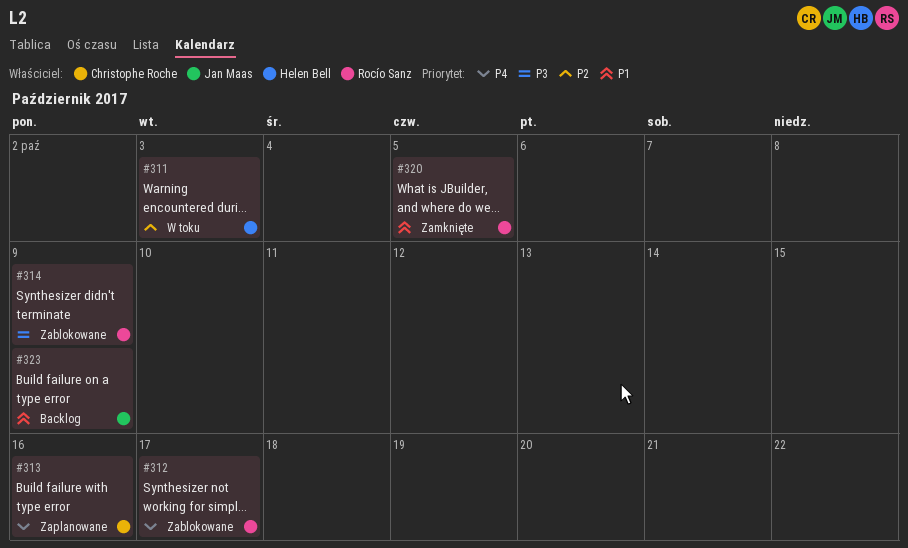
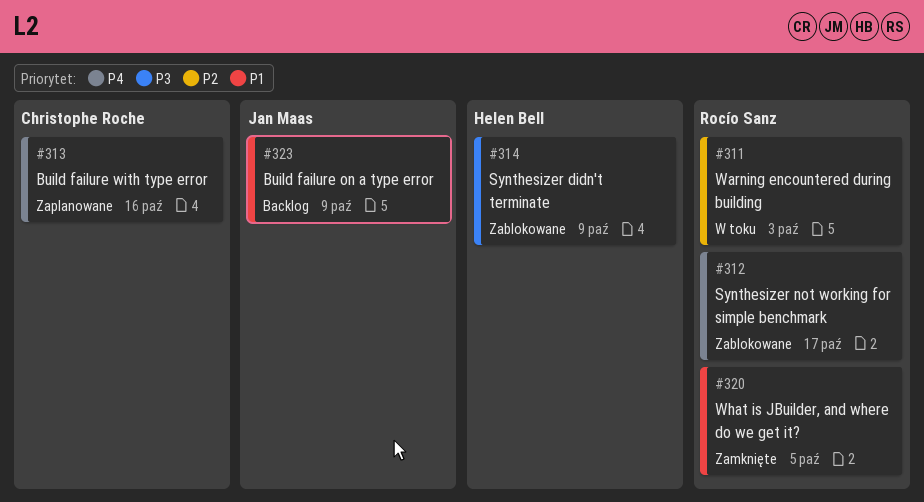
#311, owner: Helen Bell -> Rocío Sanz
#314, owner: Rocío Sanz -> Helen Bell

